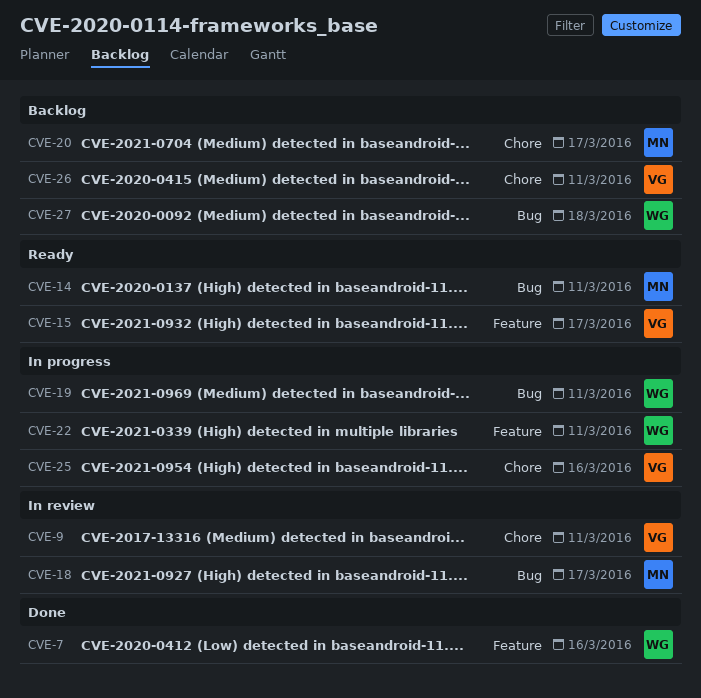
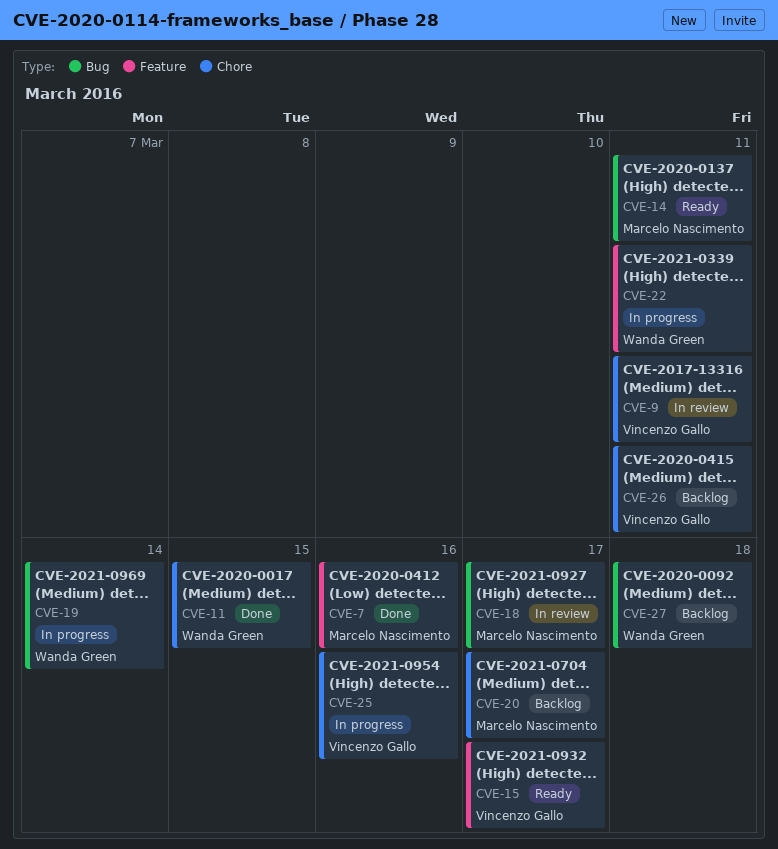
CVE-7, owner: Wanda Green -> Marcelo Nascimento
CVE-11: none -> present
CVE-19, due: Mar 11 -> Mar 14

